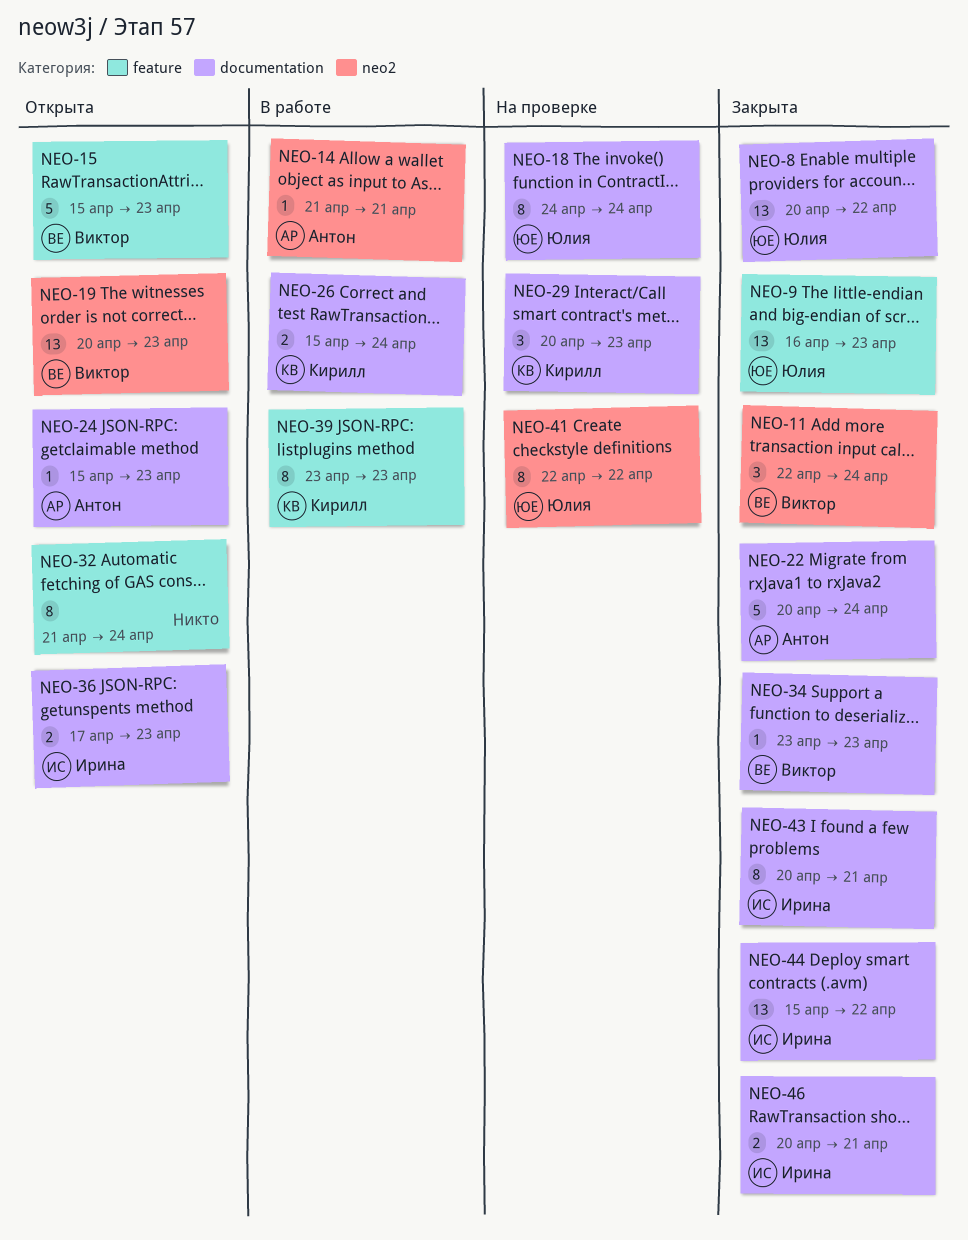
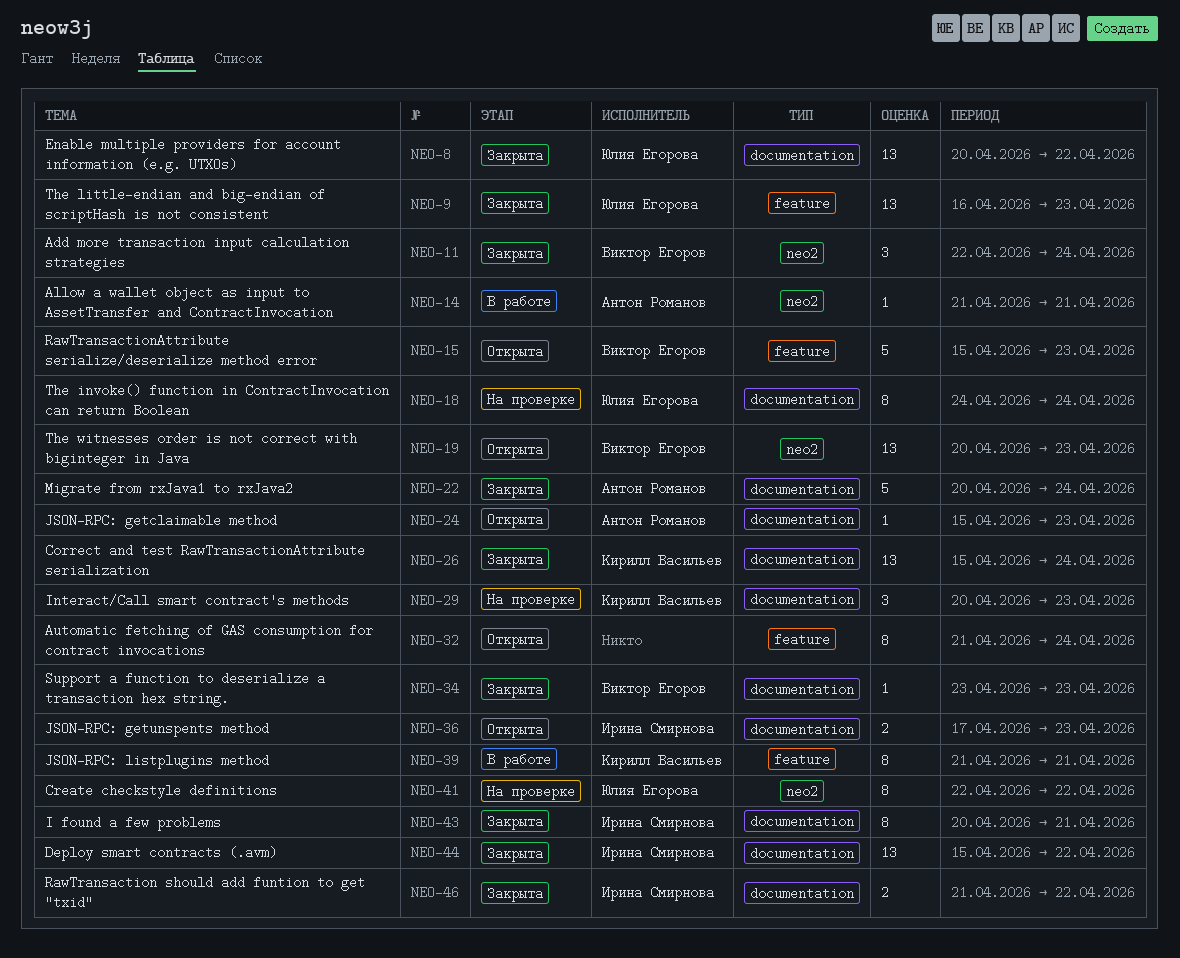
NEO-26, status: В работе -> Закрыта
NEO-26, estimate: 2 -> 13
NEO-39, start: Apr 23 -> Apr 21
NEO-39, due: Apr 23 -> Apr 21
NEO-46, start: Apr 20 -> Apr 21
NEO-46, due: Apr 21 -> Apr 22

